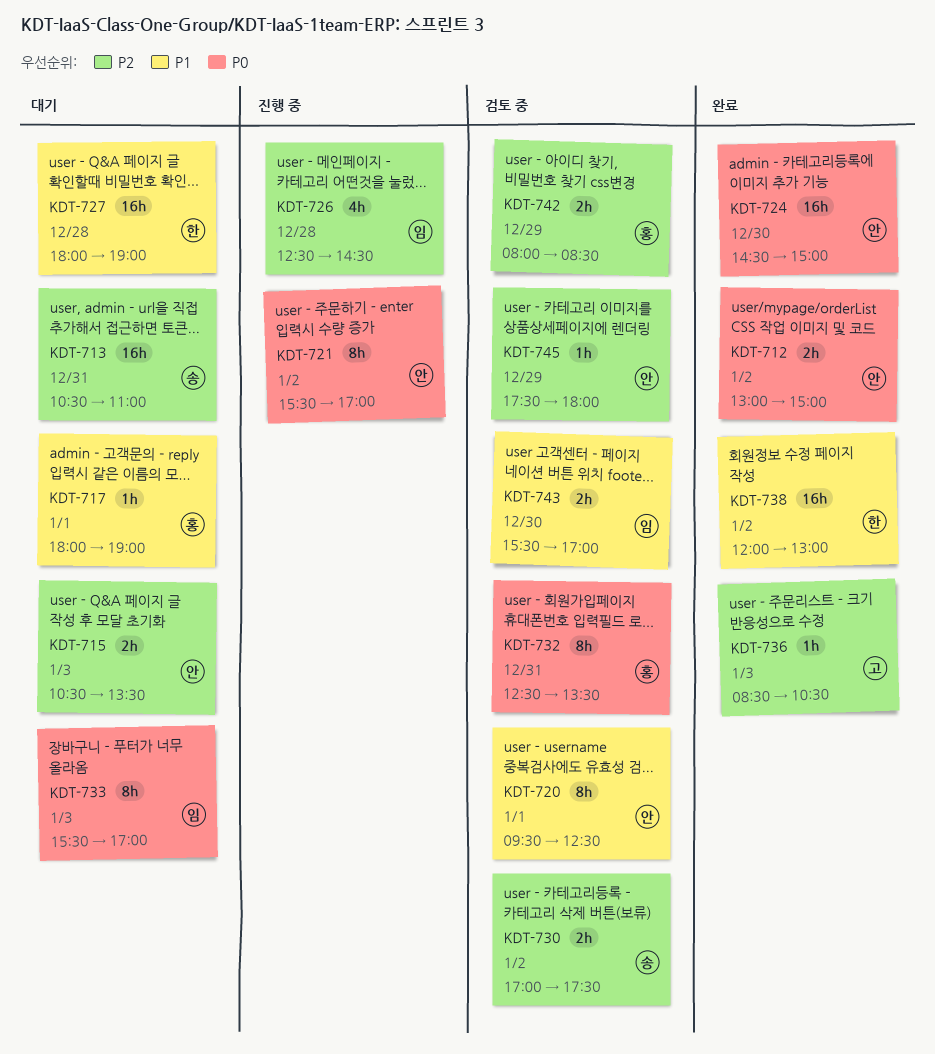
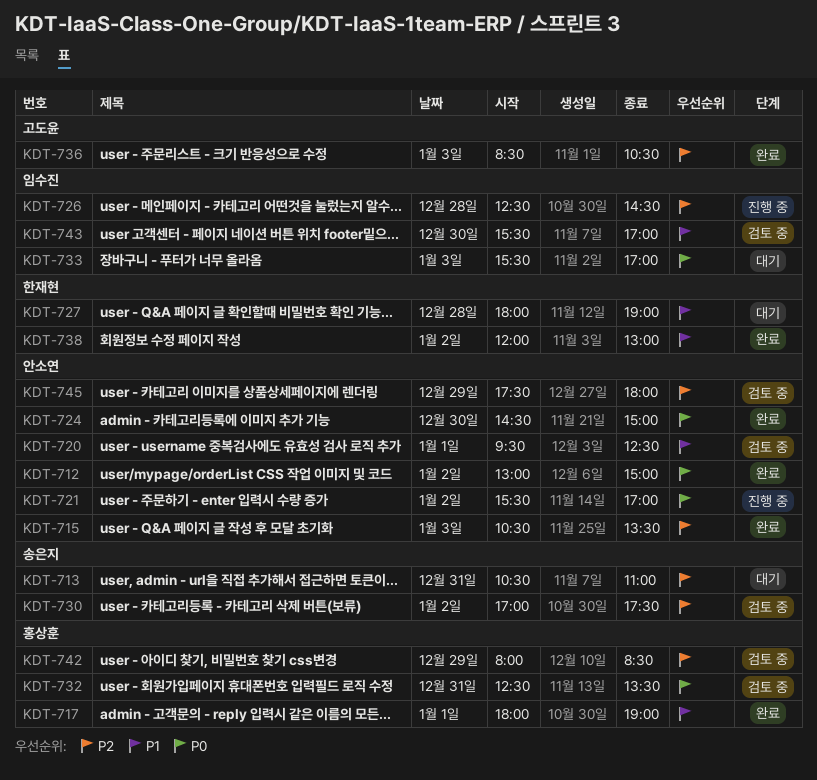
KDT-715, status: 대기 -> 완료
KDT-717, status: 대기 -> 완료

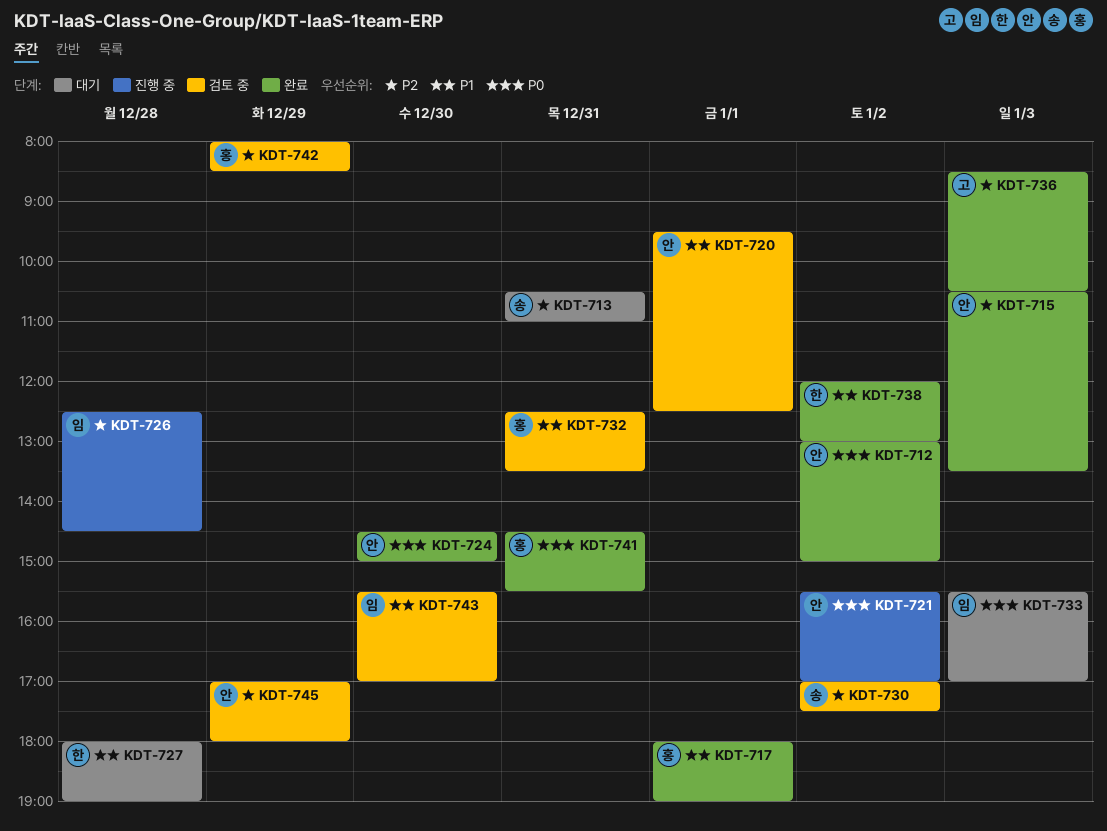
KDT-732, priority: P0 -> P1
KDT-741: none -> present
KDT-745, begins: 17:30 -> 17:00

